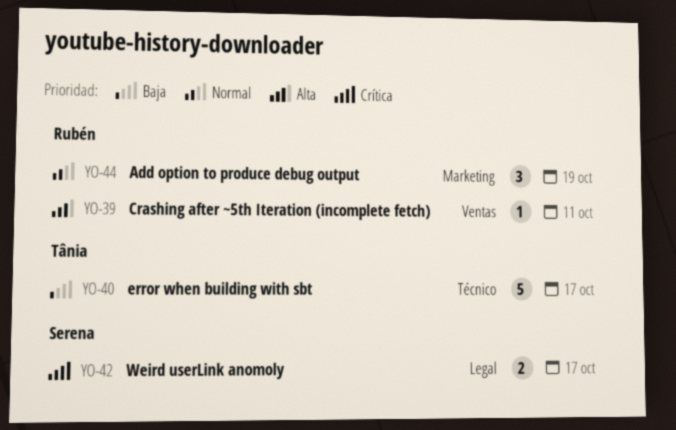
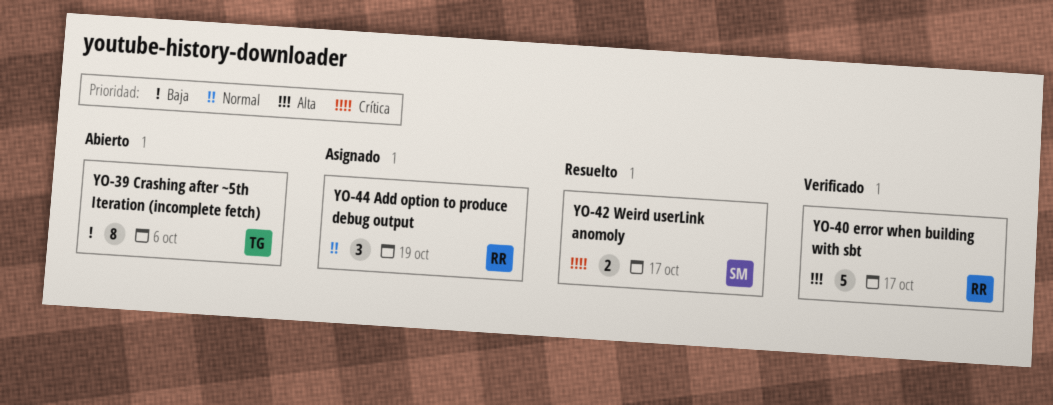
YO-39, owner: Rubén -> Tânia
YO-39, priority: Alta -> Baja
YO-39, estimate: 1 -> 8
YO-39, due: Oct 11 -> Oct 6
YO-40, owner: Tânia -> Rubén
YO-40, priority: Baja -> Alta

